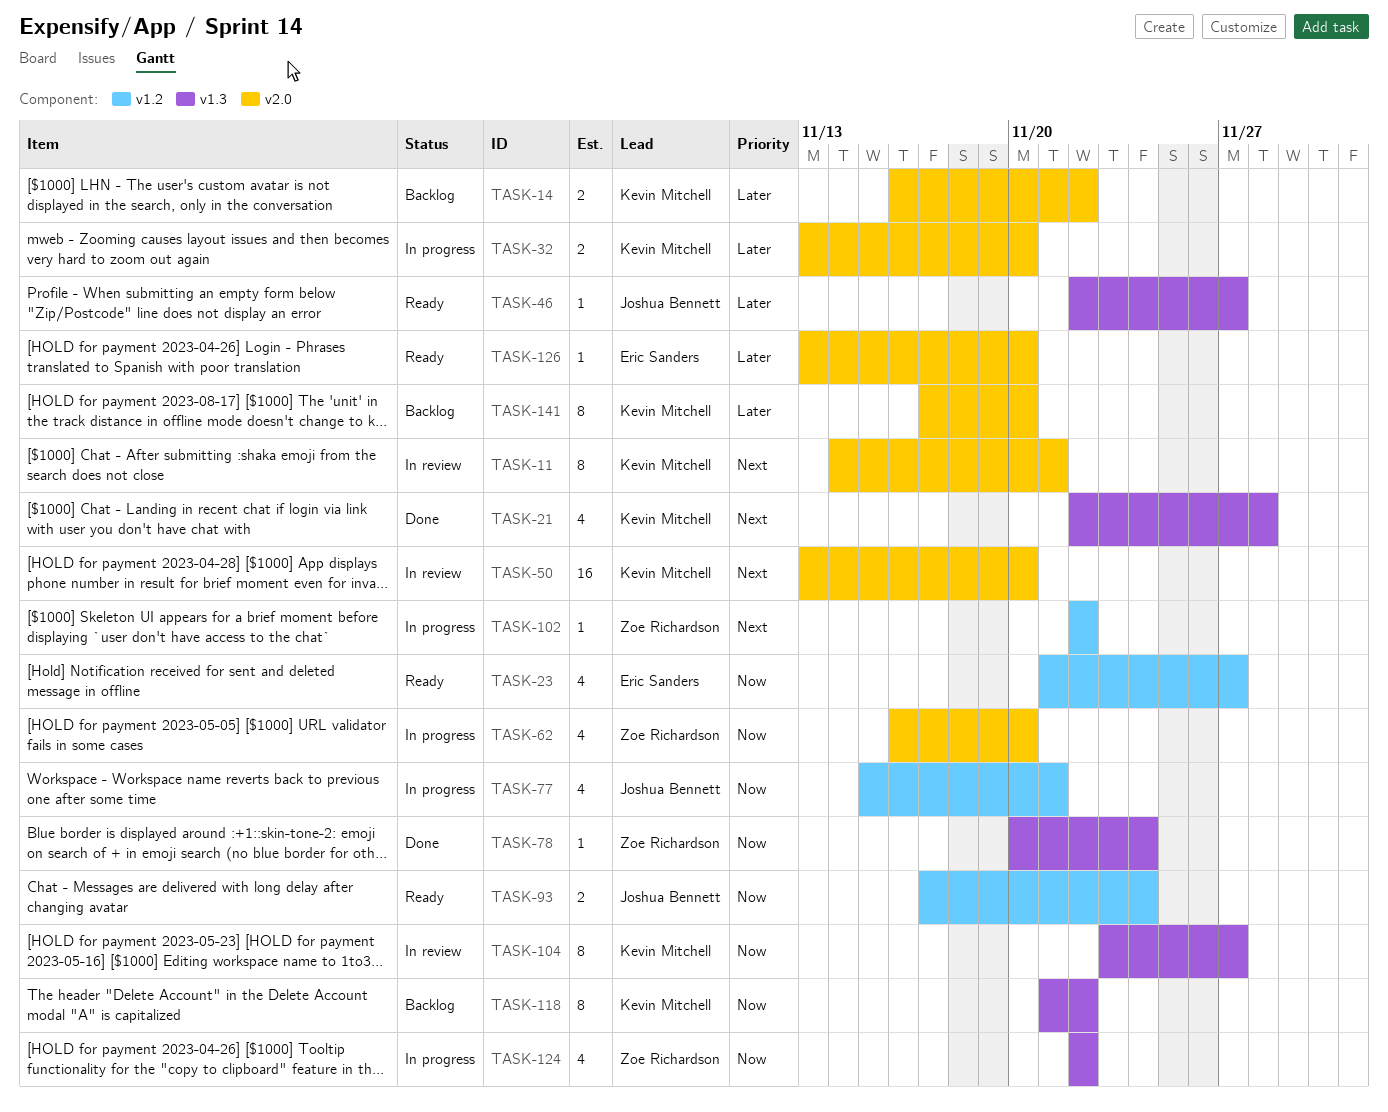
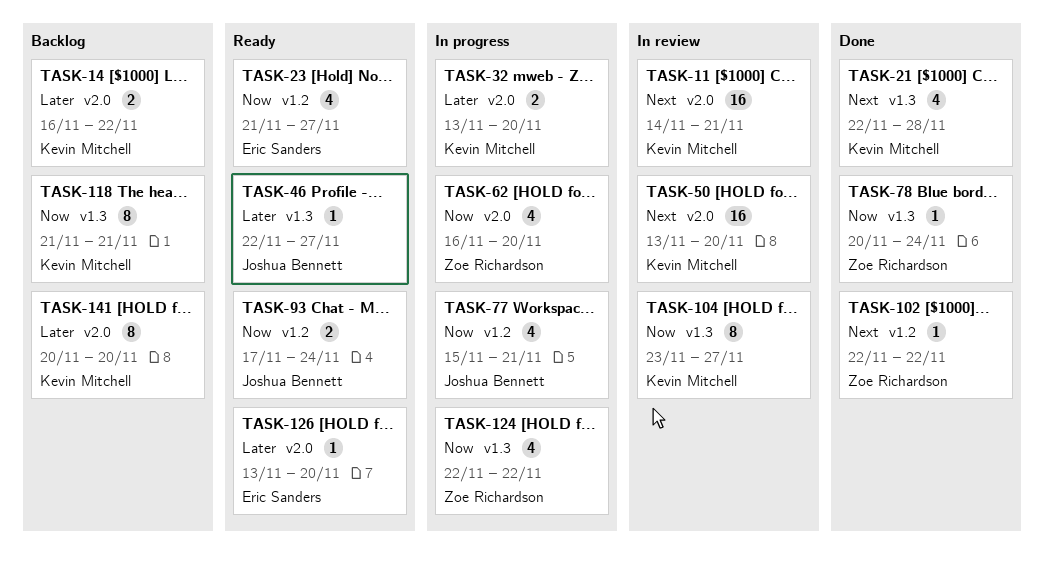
TASK-11, estimate: 8 -> 16
TASK-102, status: In progress -> Done
TASK-118, due: Nov 22 -> Nov 21
TASK-141, start: Nov 17 -> Nov 20

